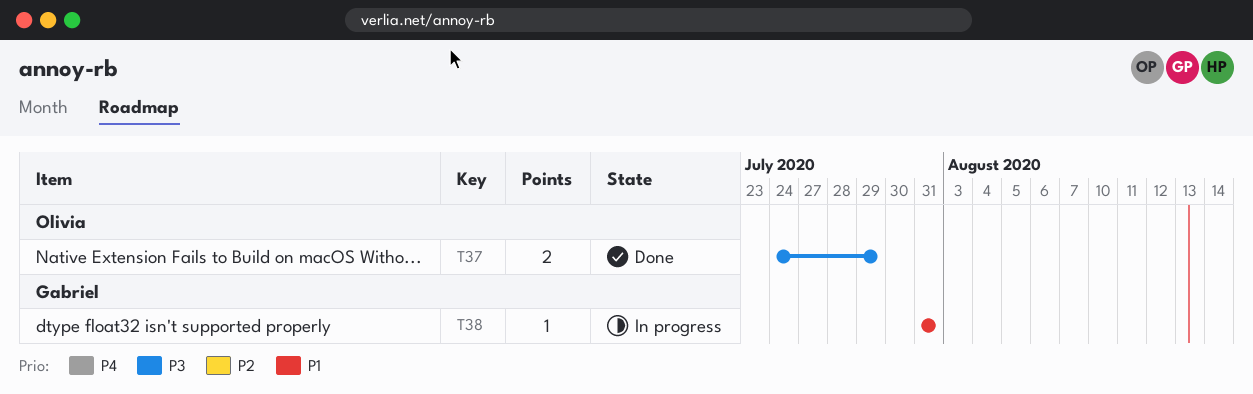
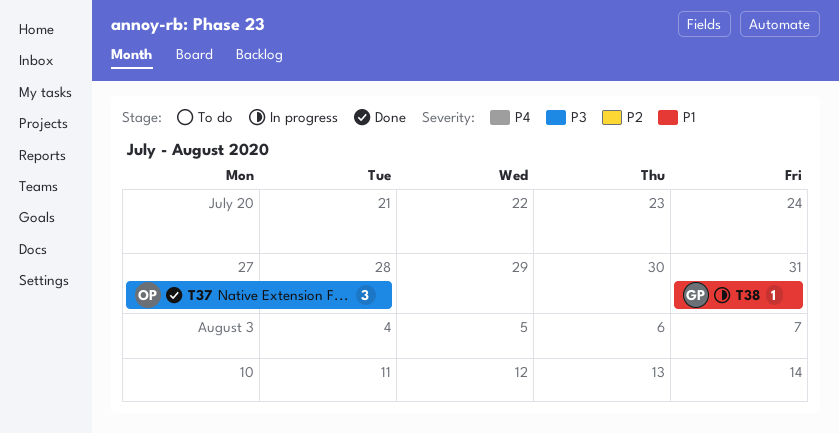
T37, estimate: 2 -> 3
T37, start: Jul 24 -> Jul 27
T37, due: Jul 29 -> Jul 28

